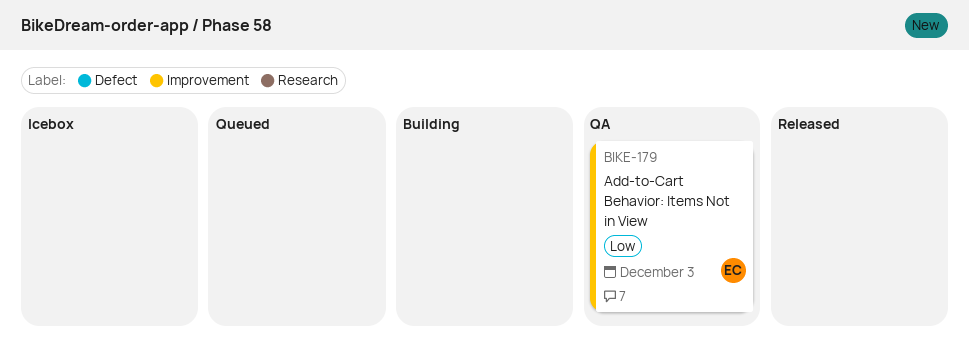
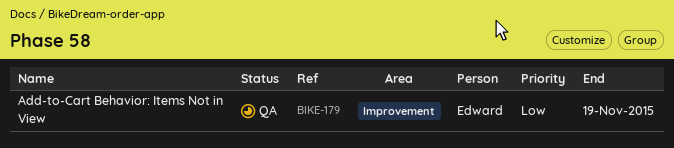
BIKE-179, due: Dec 3 -> Nov 19

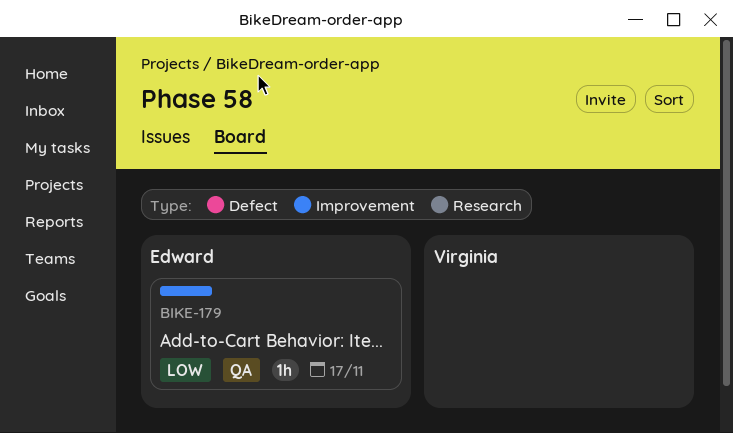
BIKE-179, due: Nov 19 -> Nov 17

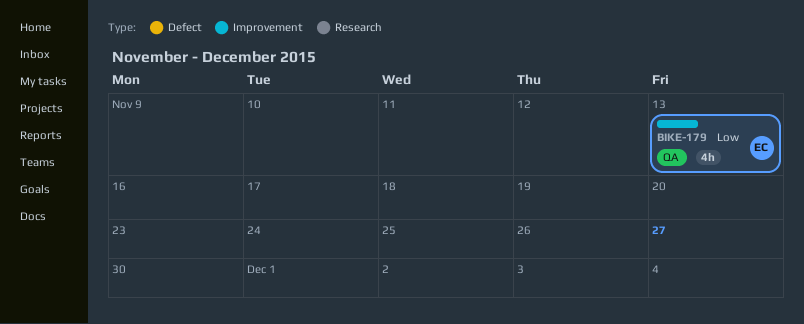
BIKE-179, estimate: 1h -> 4h
BIKE-179, due: Nov 17 -> Nov 13

